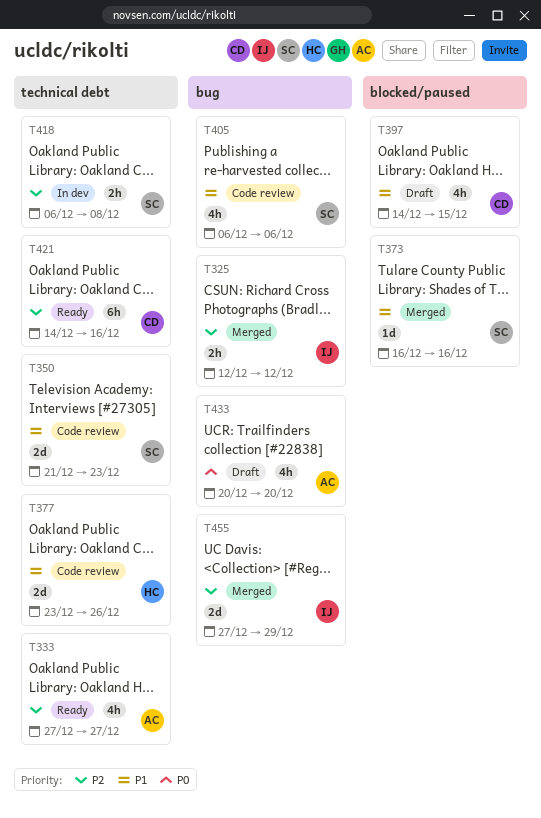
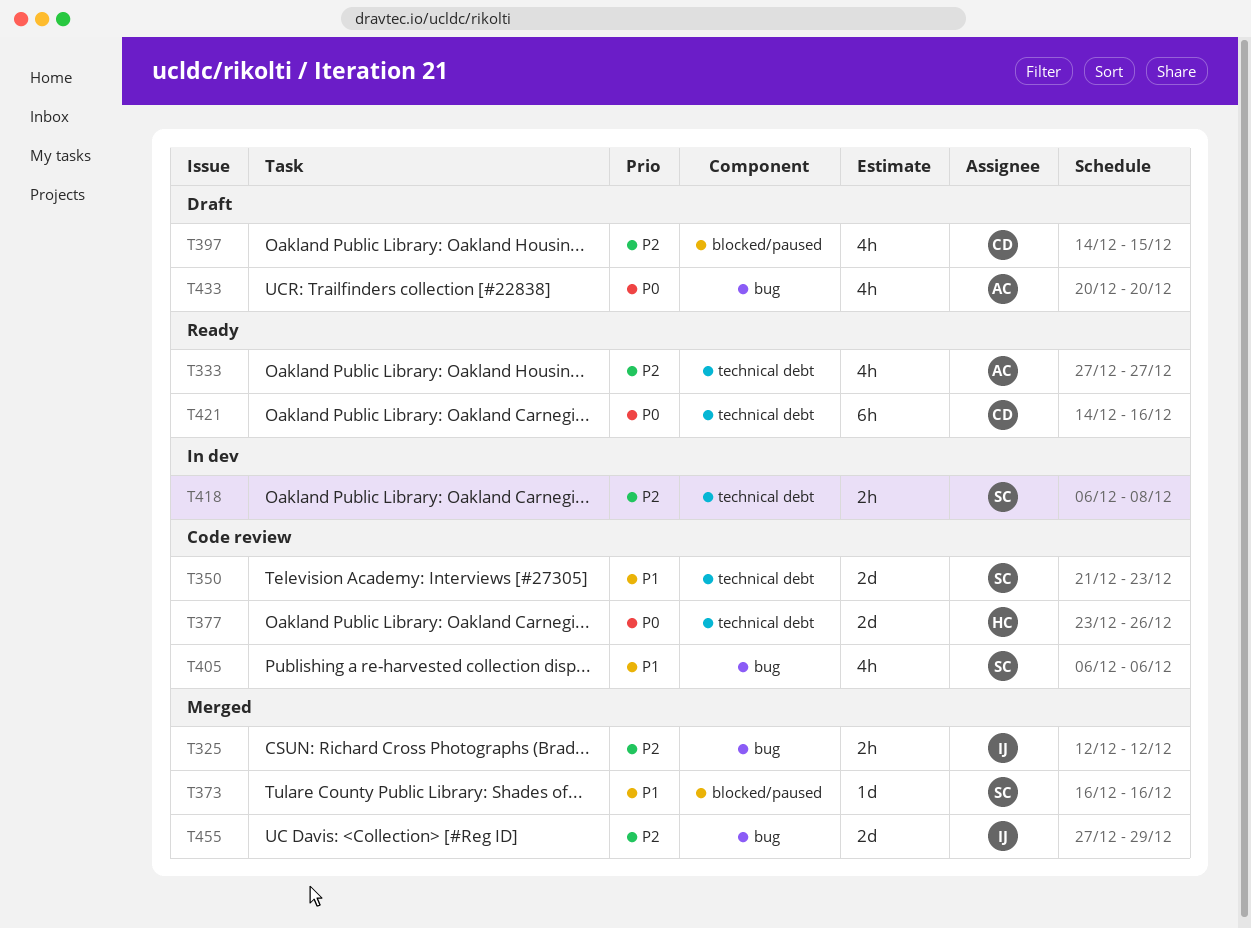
T377, priority: P1 -> P0
T397, priority: P1 -> P2
T421, priority: P2 -> P0

